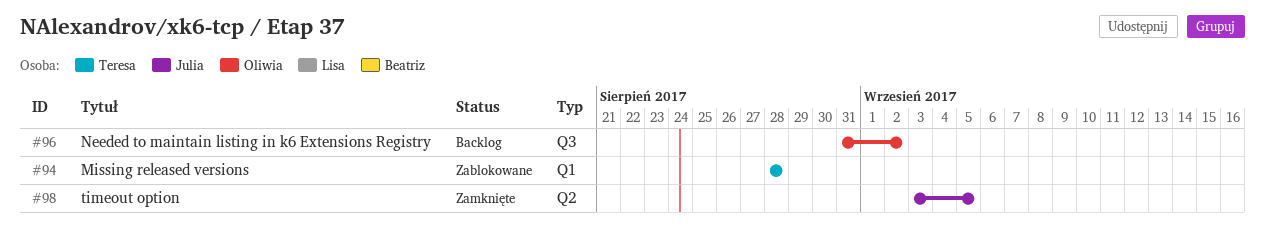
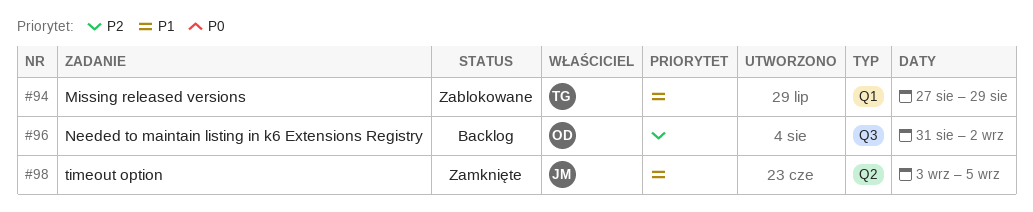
#94, start: Aug 28 -> Aug 27
#94, due: Aug 28 -> Aug 29

